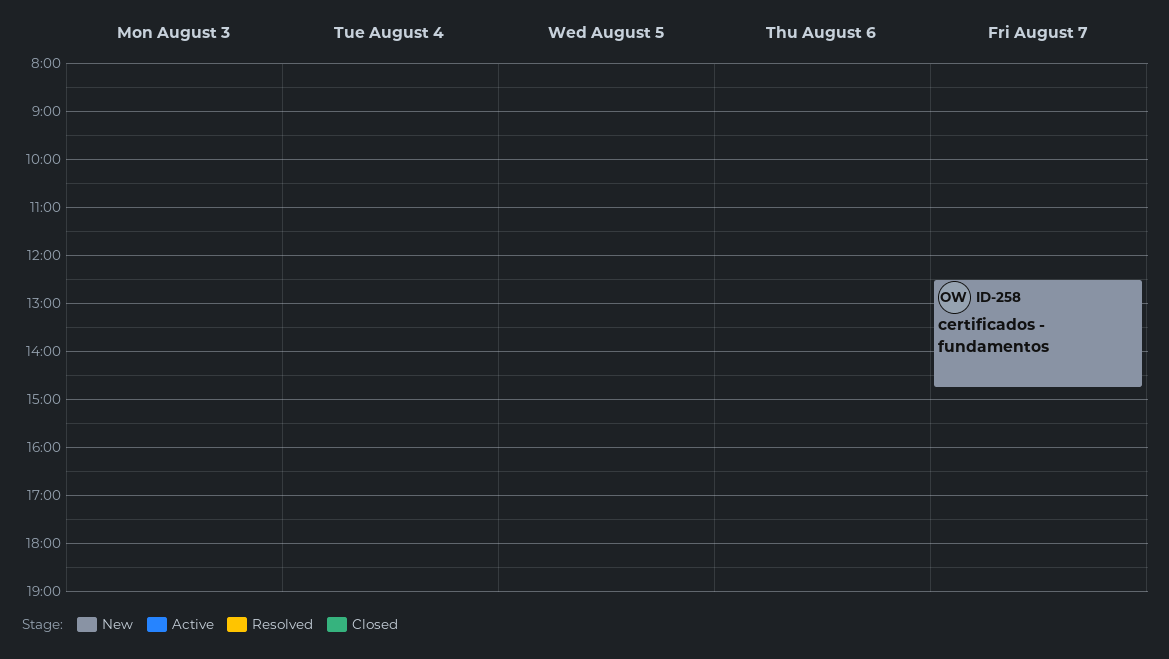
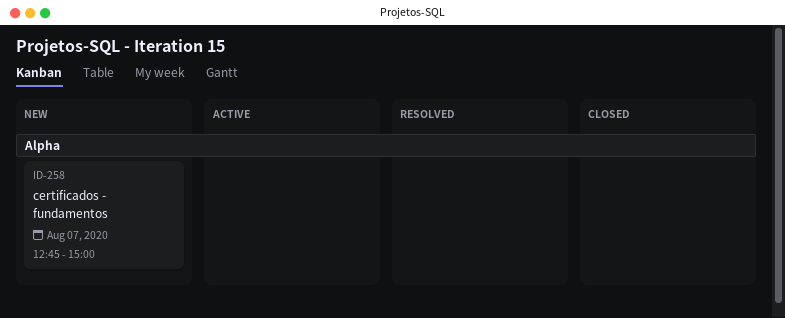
ID-258, begins: 12:30 -> 12:45
ID-258, ends: 14:45 -> 15:00

